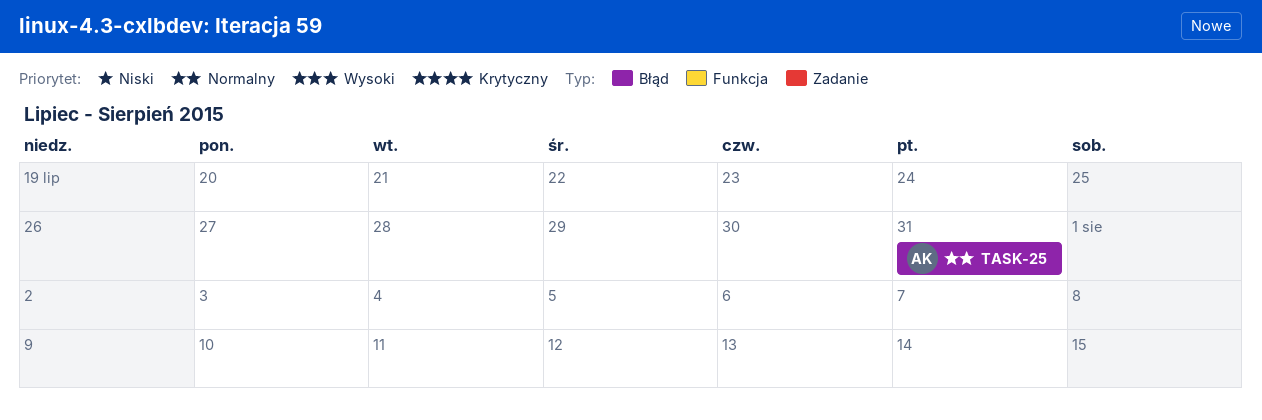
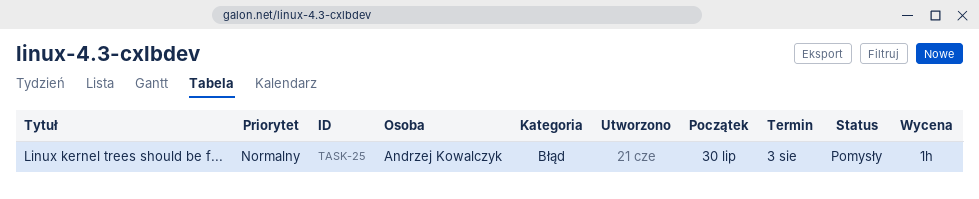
TASK-25, start: Jul 31 -> Jul 30
TASK-25, due: Jul 31 -> Aug 3

